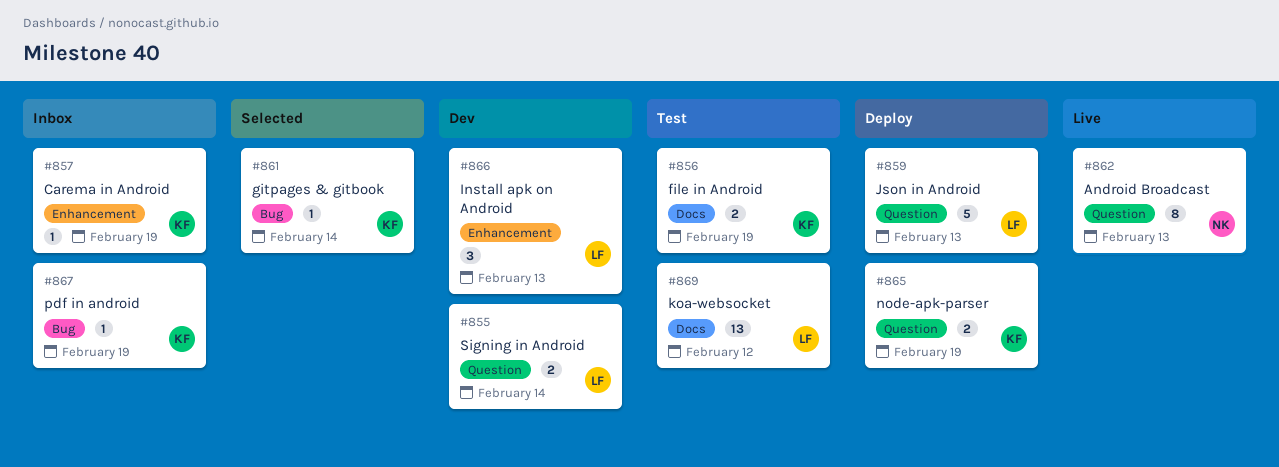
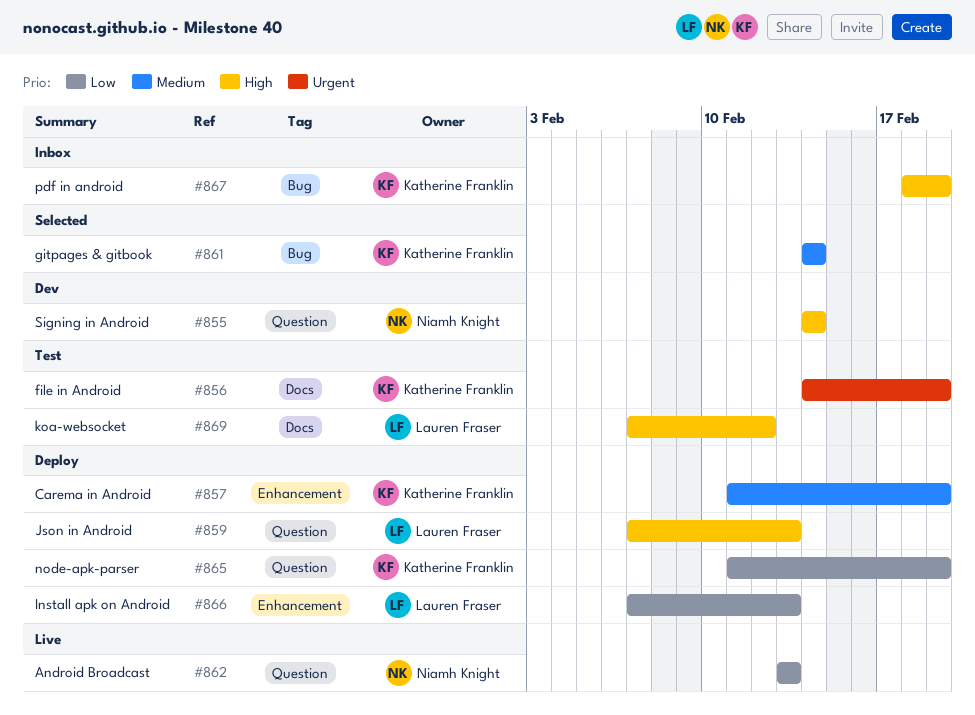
#855, owner: Lauren Fraser -> Niamh Knight
#857, status: Inbox -> Deploy
#866, status: Dev -> Deploy

